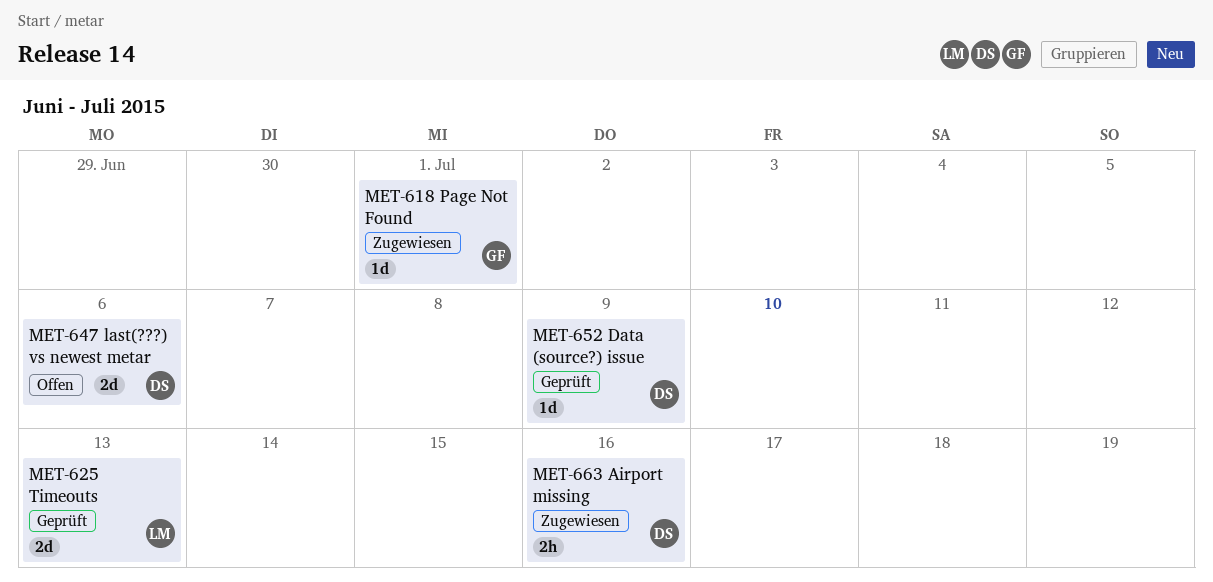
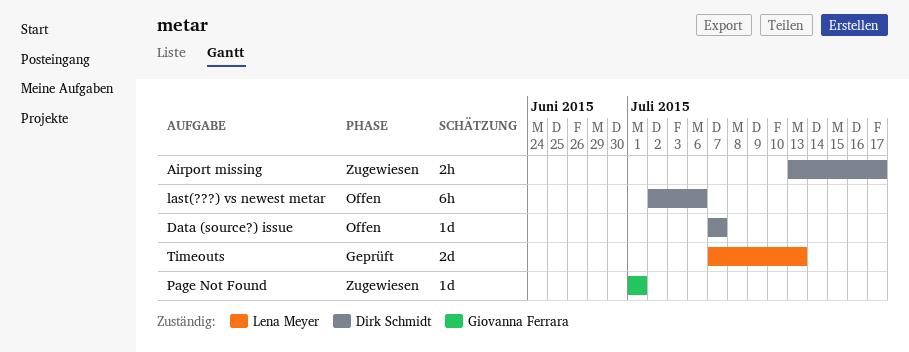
Airport missing, due: Jul 16 -> Jul 17
Data (source?) issue, status: Geprüft -> Offen
Data (source?) issue, due: Jul 9 -> Jul 7
last(???) vs newest metar, estimate: 2d -> 6h

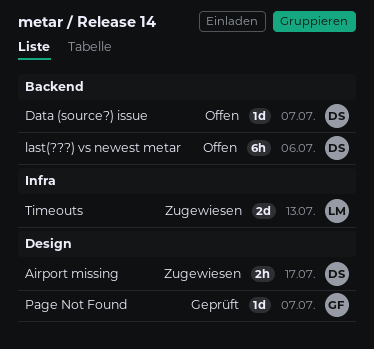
Page Not Found, status: Zugewiesen -> Geprüft
Page Not Found, due: Jul 1 -> Jul 7
Timeouts, status: Geprüft -> Zugewiesen

